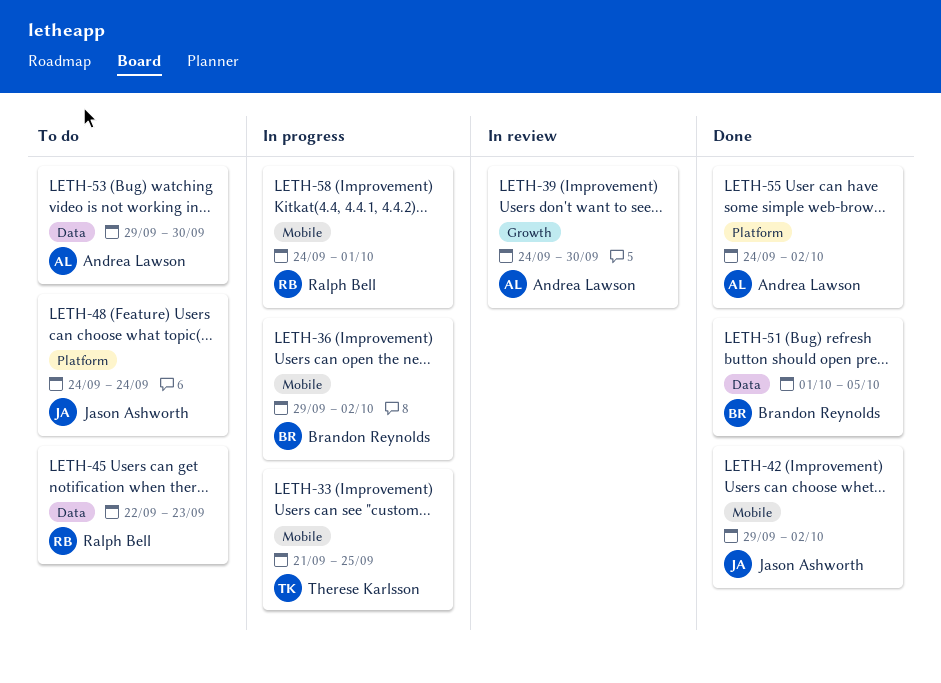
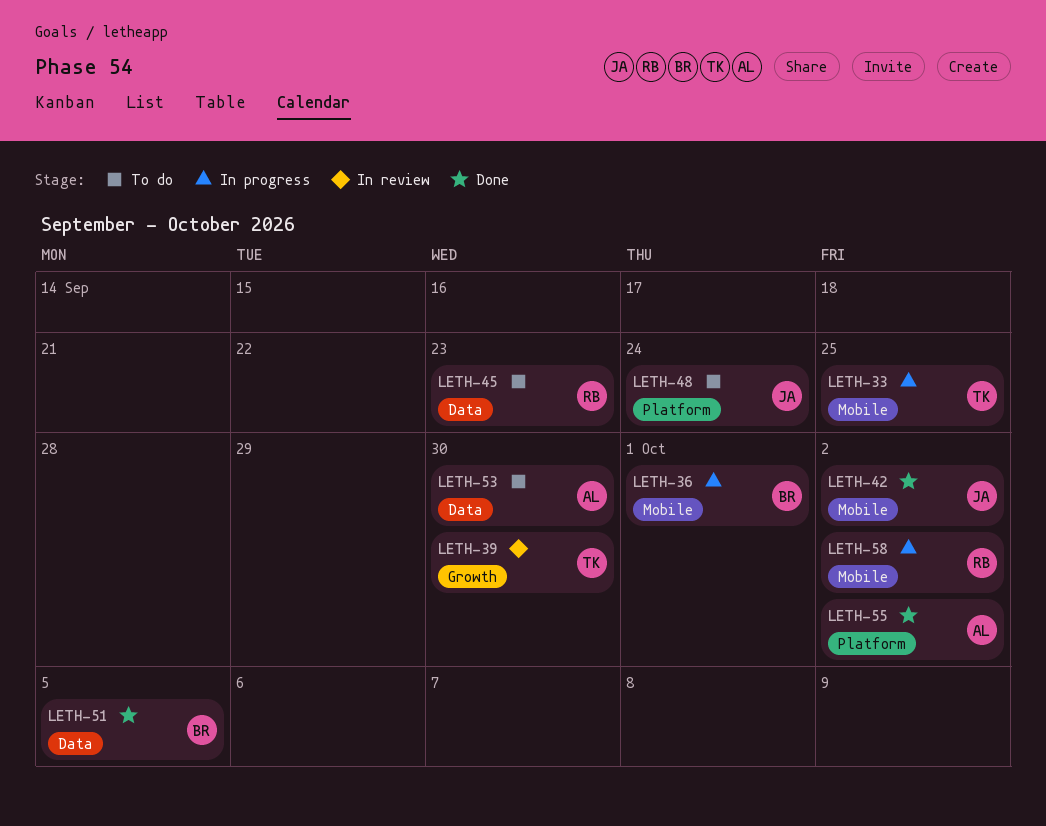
LETH-36, due: Oct 2 -> Oct 1
LETH-39, owner: Andrea Lawson -> Therese Karlsson
LETH-58, due: Oct 1 -> Oct 2

